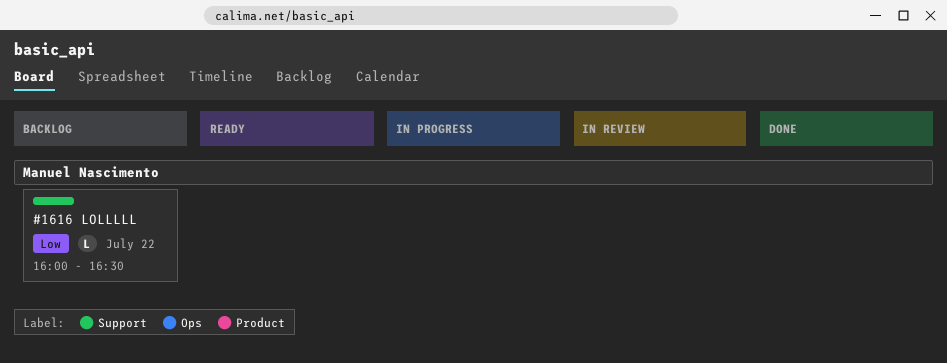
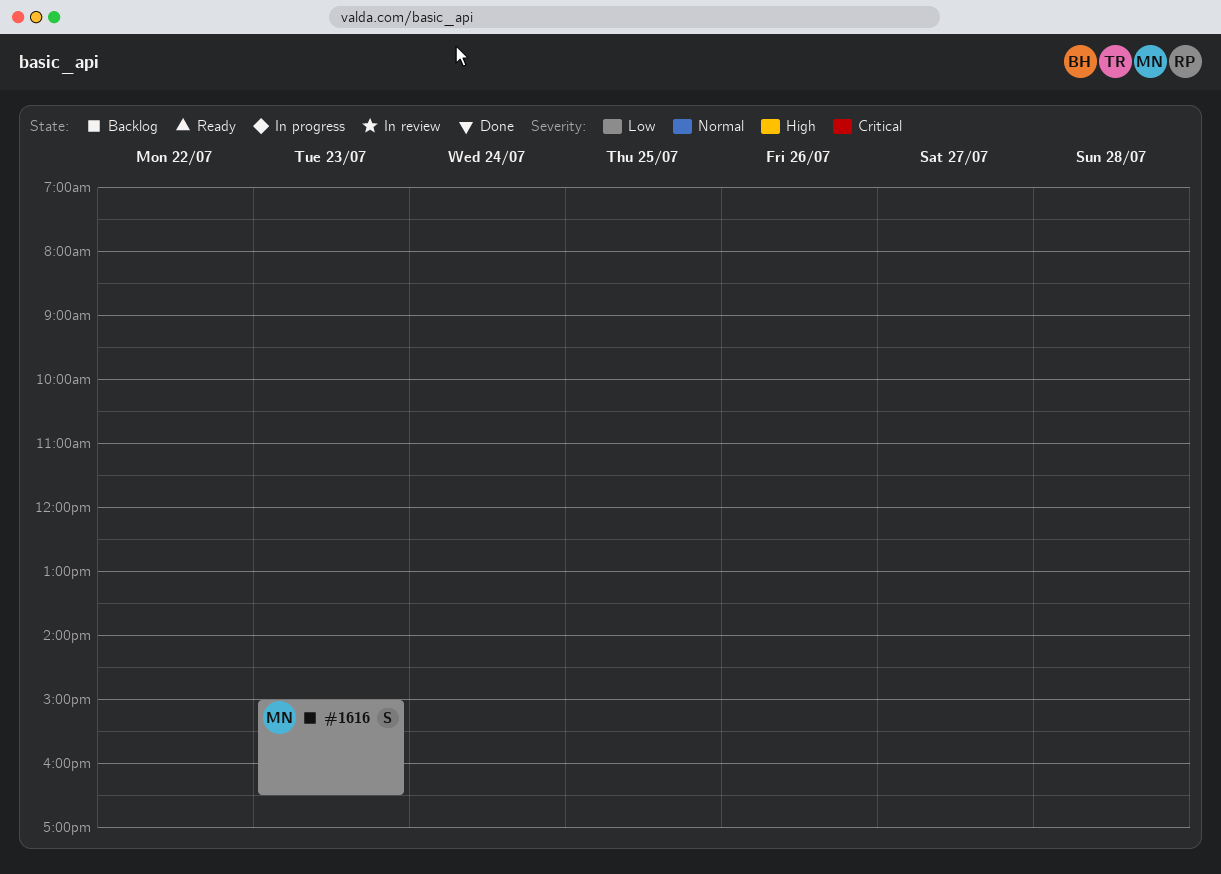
#1616, estimate: L -> S
#1616, day: Jul 22 -> Jul 23
#1616, begins: 16:00 -> 15:00

